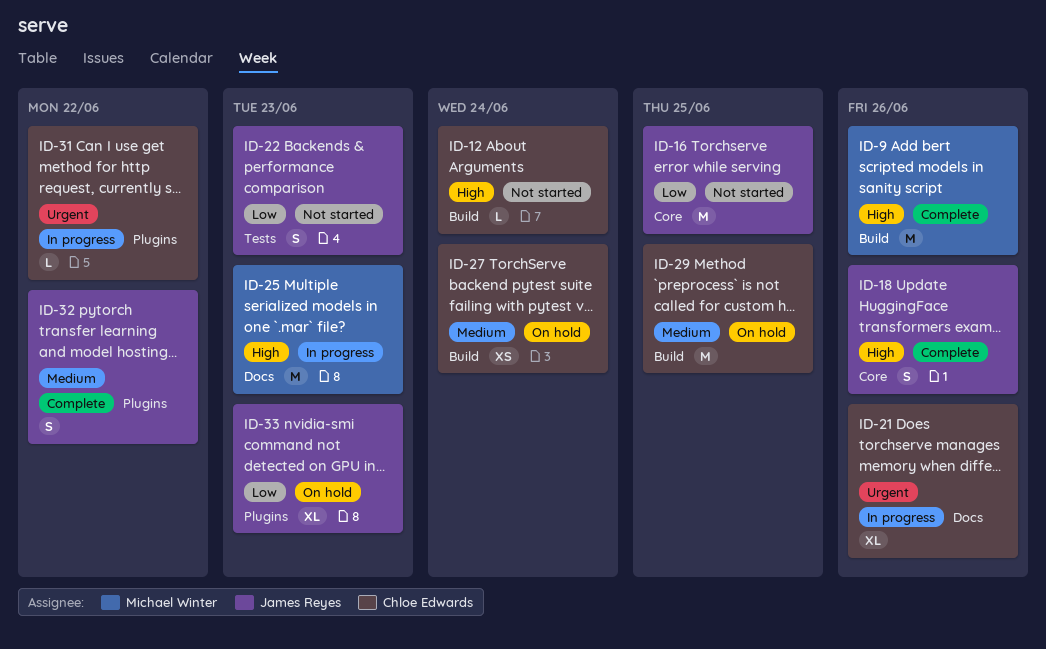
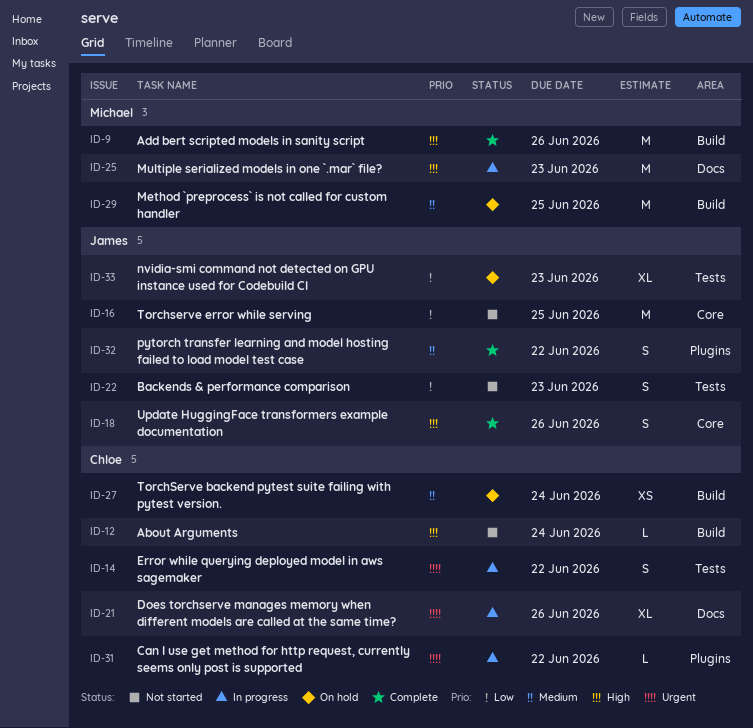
ID-14: none -> present
ID-29, owner: Chloe Edwards -> Michael Winter
ID-33, label: Plugins -> Tests

